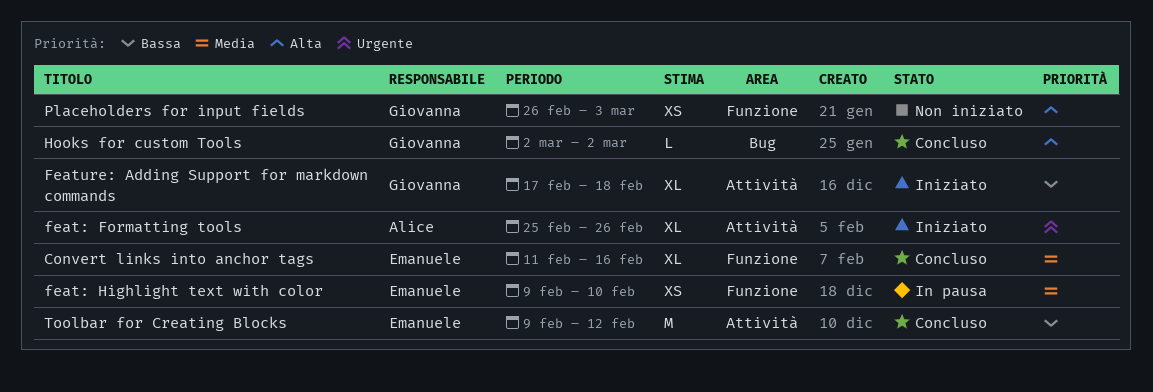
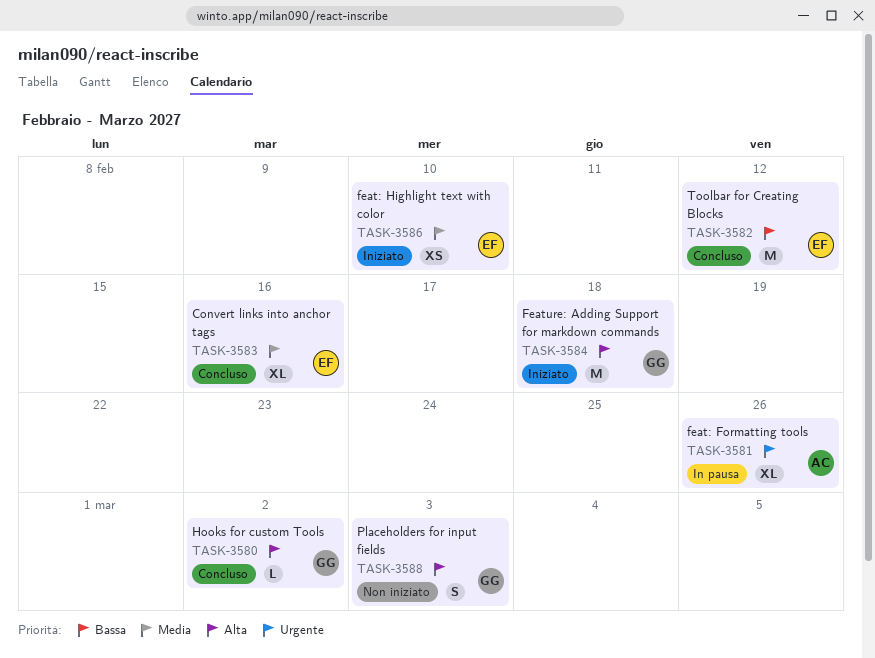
feat: Formatting tools, status: Iniziato -> In pausa
feat: Highlight text with color, status: In pausa -> Iniziato
Feature: Adding Support for markdown commands, priority: Bassa -> Alta
Feature: Adding Support for markdown commands, estimate: XL -> M
Placeholders for input fields, estimate: XS -> S

